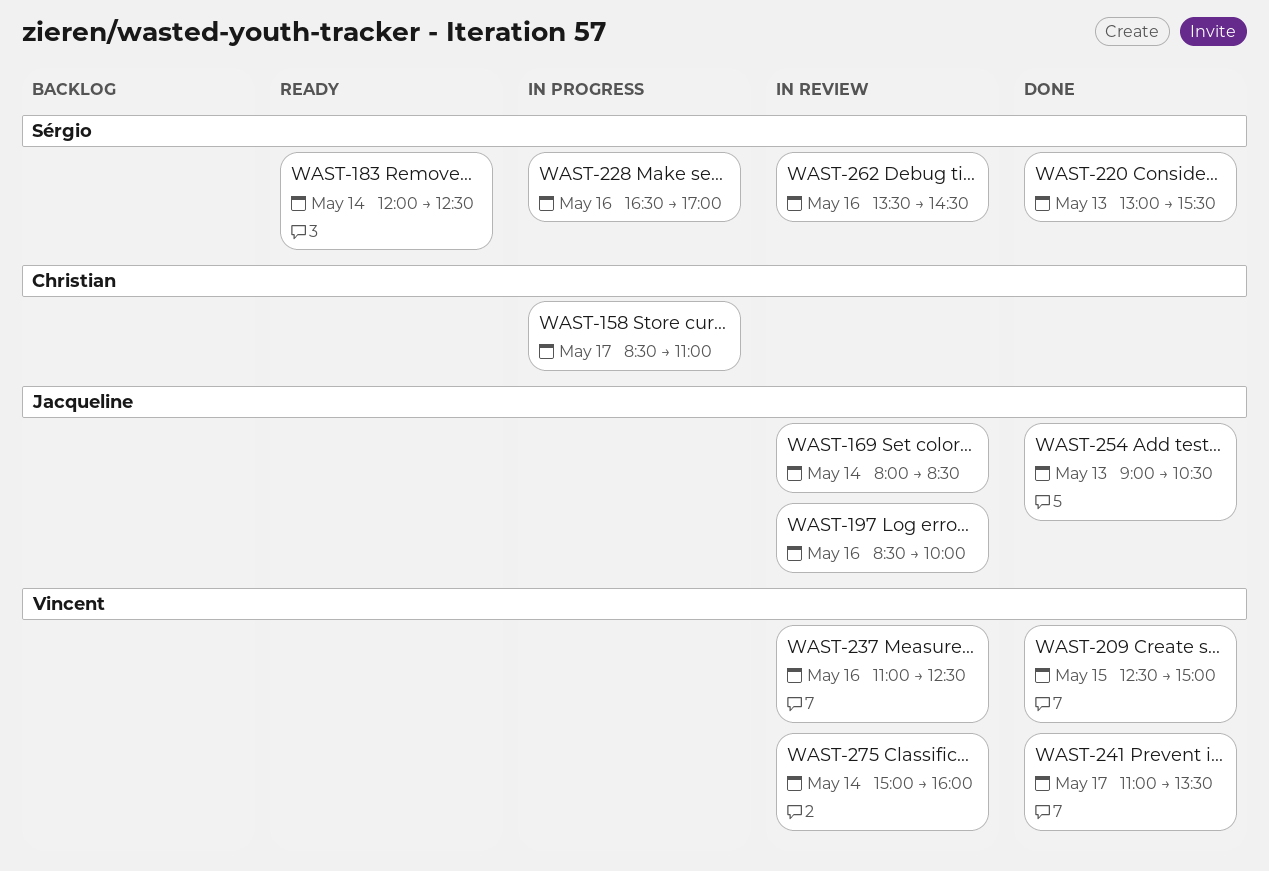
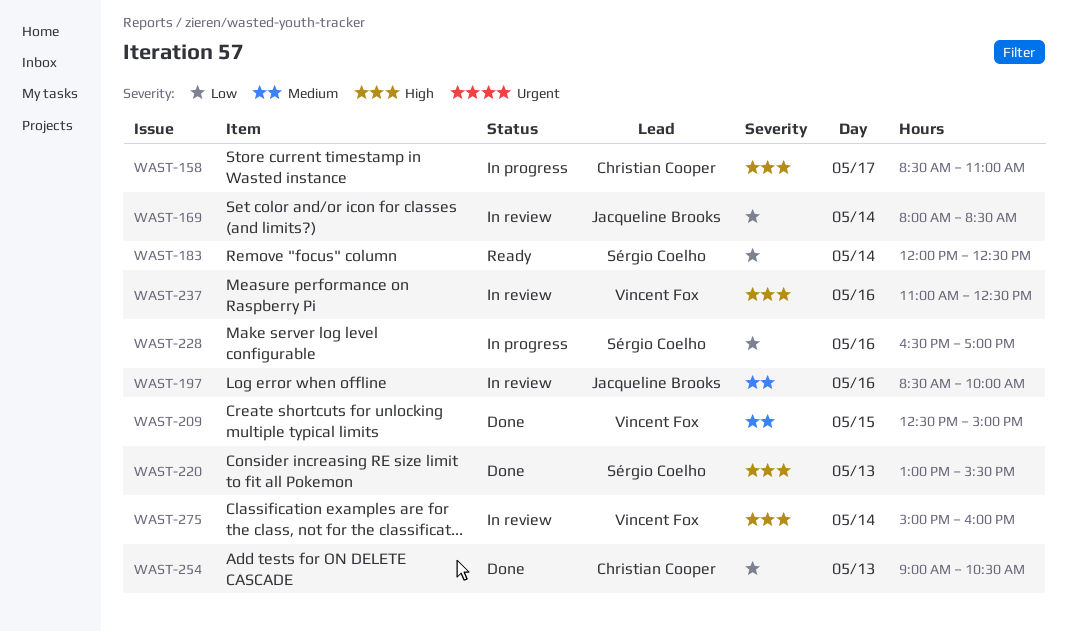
WAST-241: present -> none
WAST-254, owner: Jacqueline Brooks -> Christian Cooper
WAST-262: present -> none

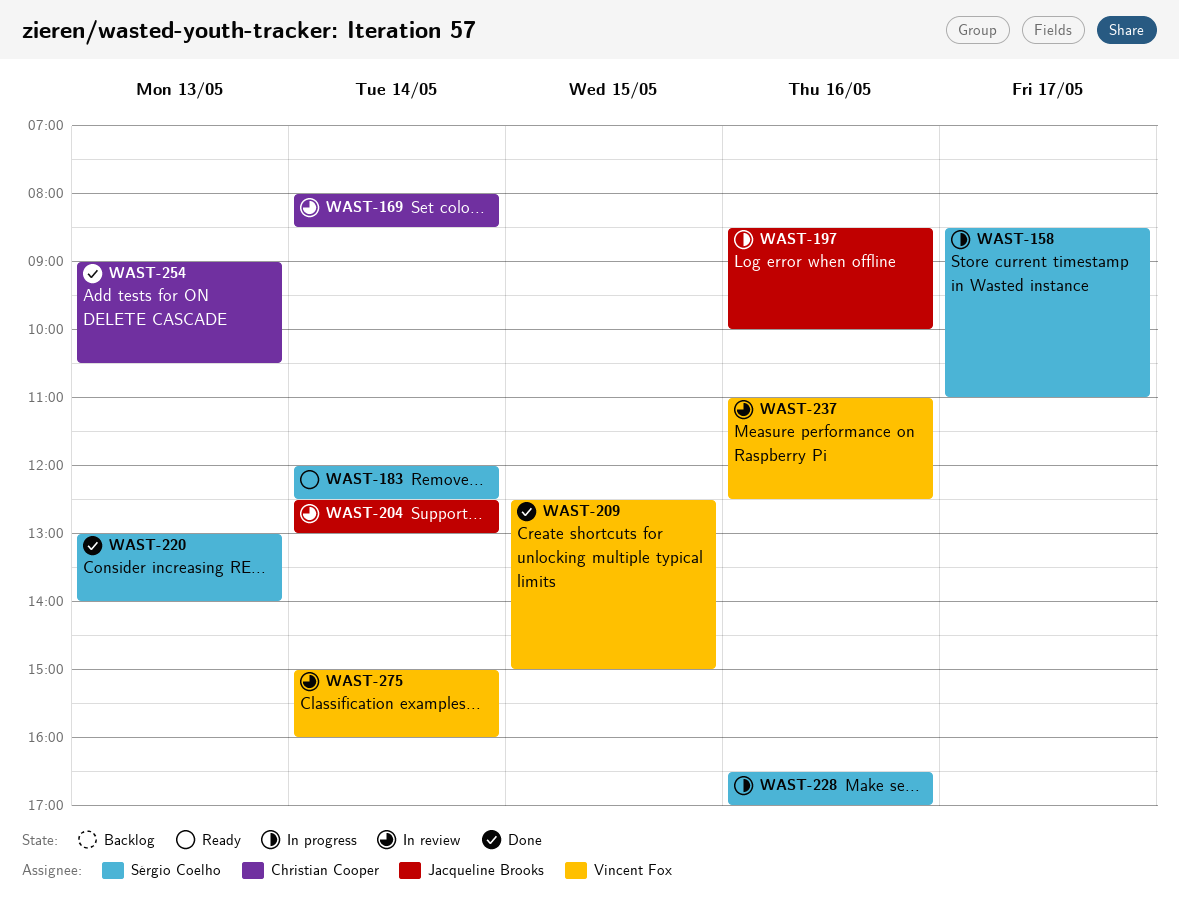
WAST-158, owner: Christian Cooper -> Sérgio Coelho
WAST-169, owner: Jacqueline Brooks -> Christian Cooper
WAST-197, status: In review -> In progress
WAST-204: none -> present
WAST-220, ends: 15:30 -> 14:00

